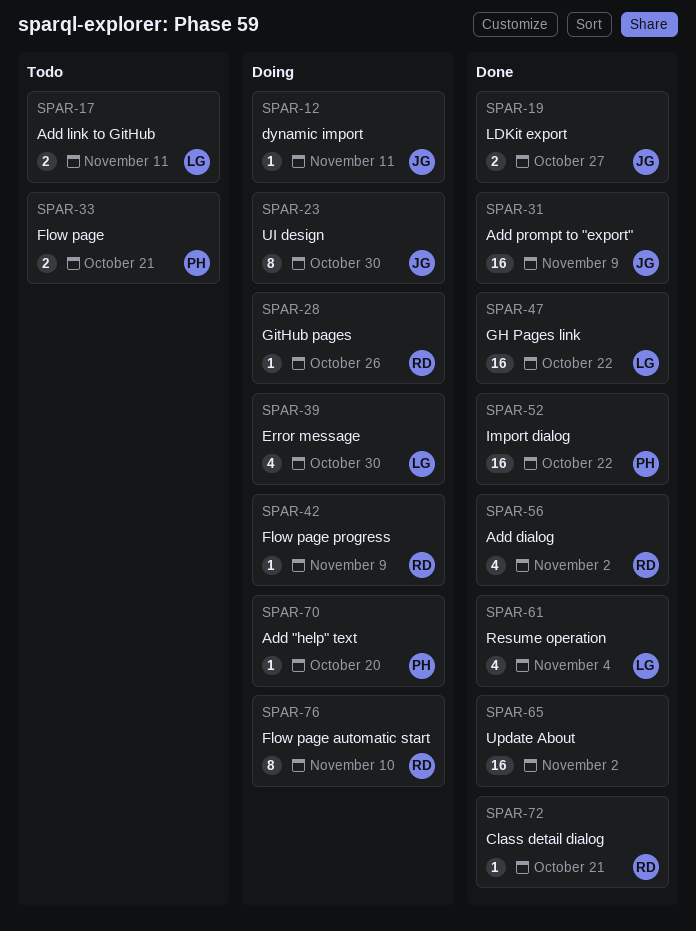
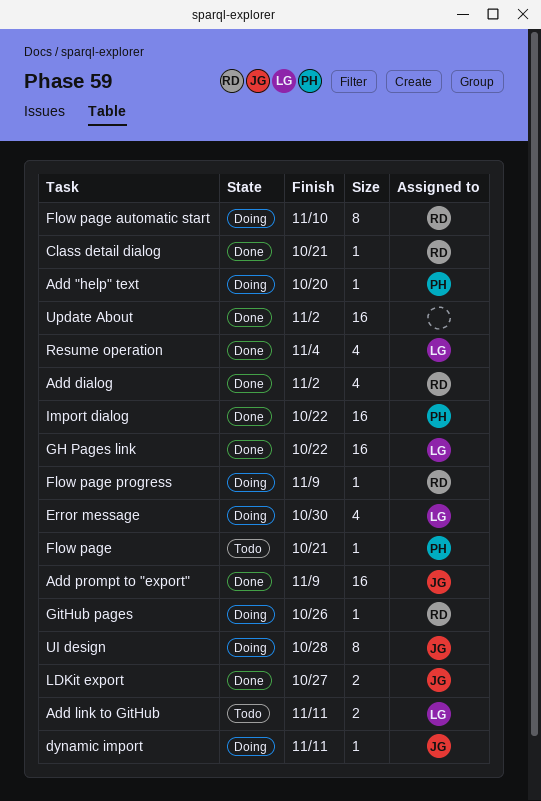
Flow page, estimate: 2 -> 1
UI design, due: Oct 30 -> Oct 28

